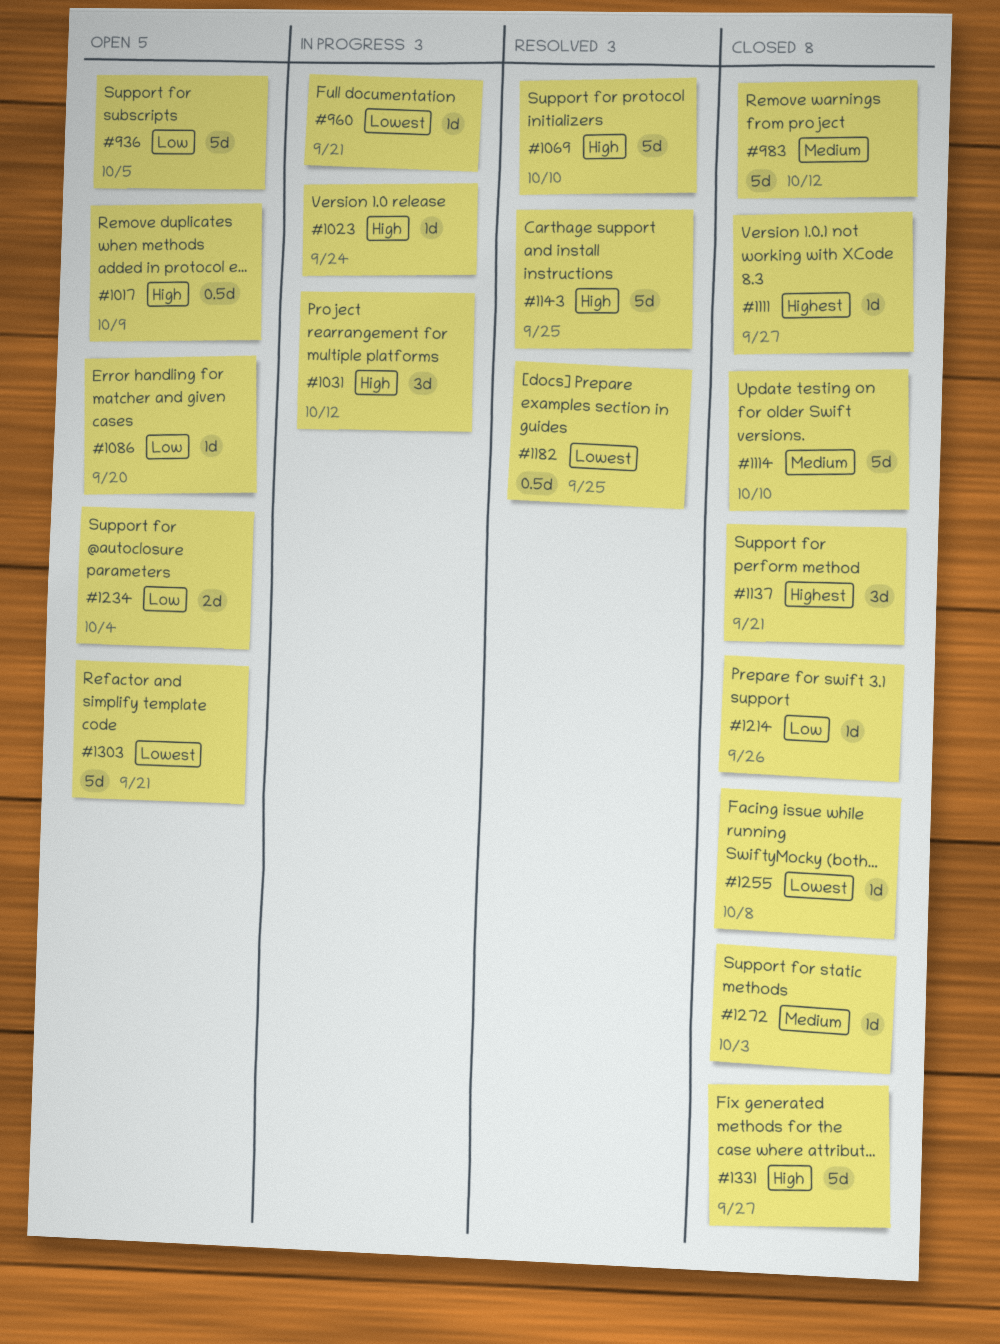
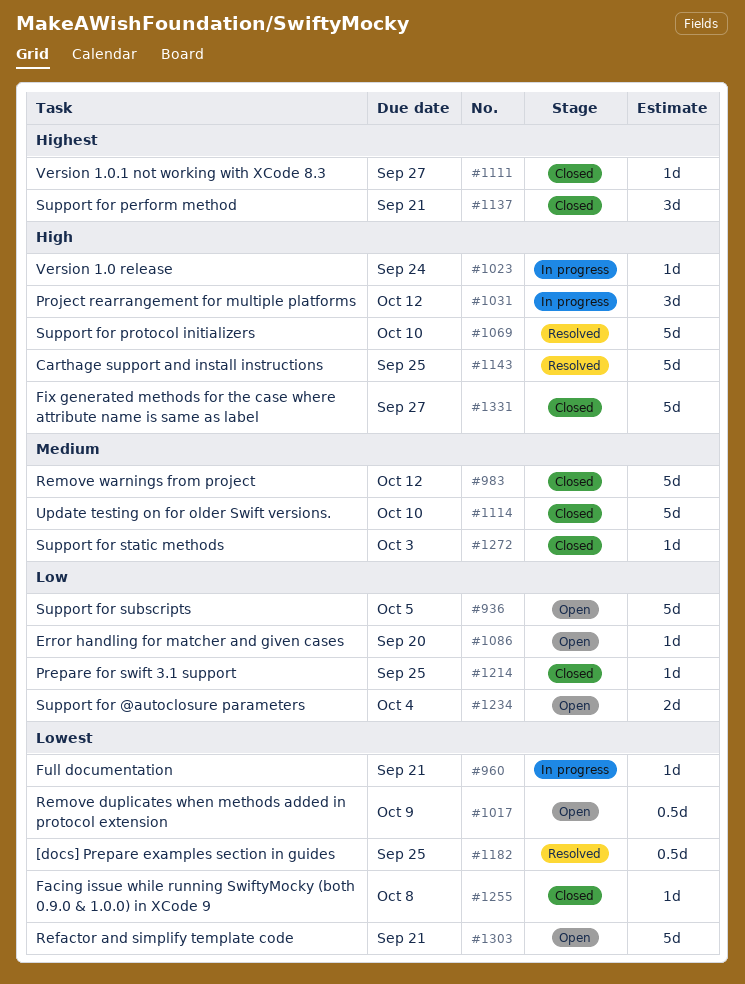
#1017, priority: High -> Lowest
#1214, due: Sep 26 -> Sep 25

